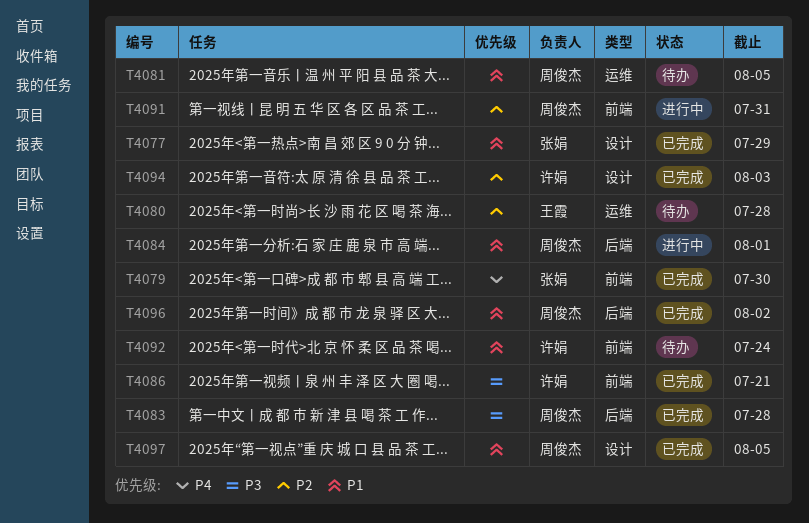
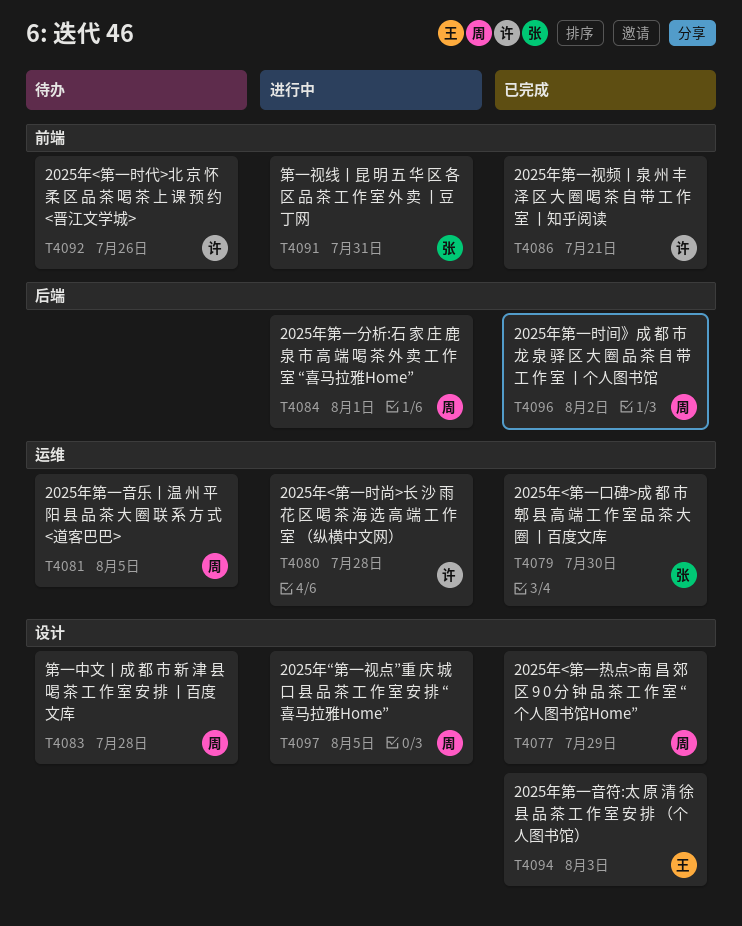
T4077, owner: 张娟 -> 周俊杰
T4079, label: 前端 -> 运维
T4080, status: 待办 -> 进行中
T4080, owner: 王霞 -> 许娟
T4083, status: 已完成 -> 待办
T4083, label: 后端 -> 设计
T4091, owner: 周俊杰 -> 张娟
T4092, due: Jul 24 -> Jul 26
T4094, owner: 许娟 -> 王霞
T4097, status: 已完成 -> 进行中

